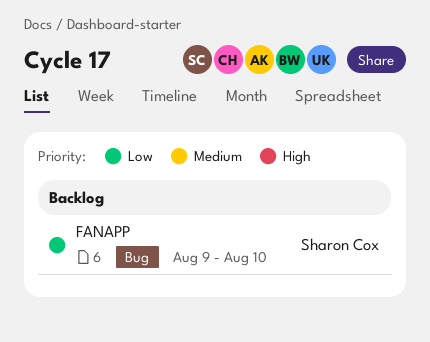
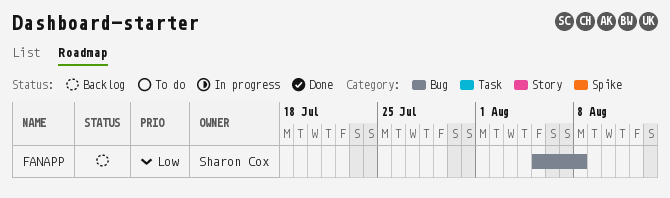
FANAPP, start: Aug 9 -> Aug 5
FANAPP, due: Aug 10 -> Aug 8

